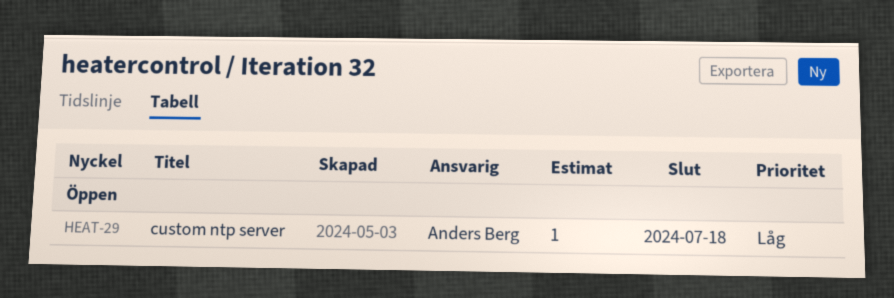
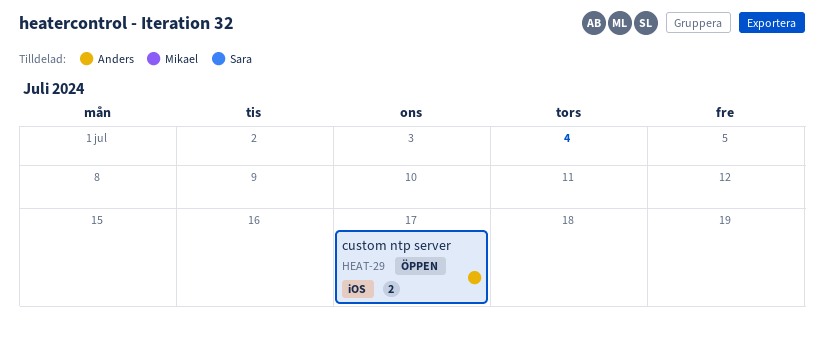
HEAT-29, estimate: 1 -> 2
HEAT-29, due: Jul 18 -> Jul 17

